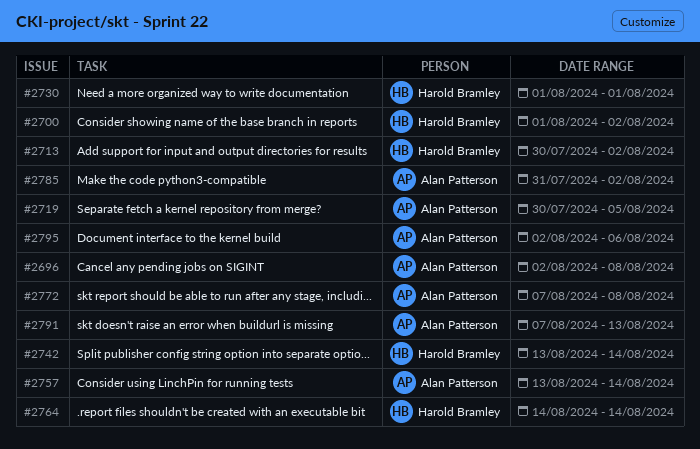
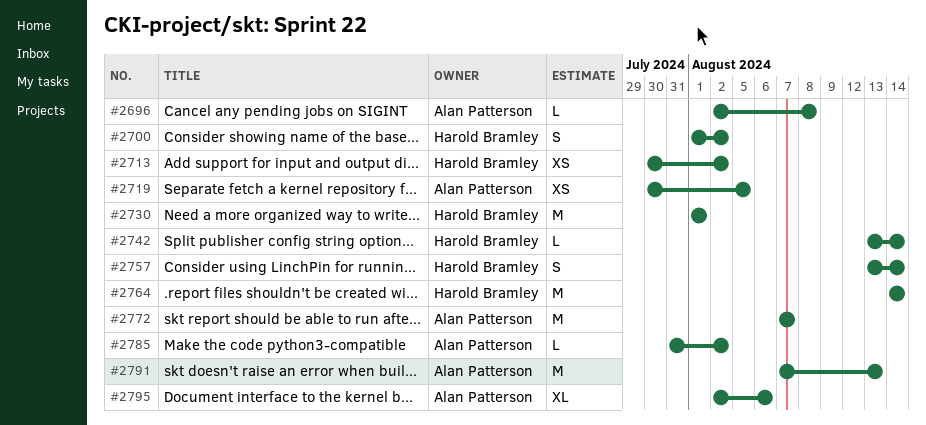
#2757, owner: Alan Patterson -> Harold Bramley
#2772, due: Aug 8 -> Aug 7

